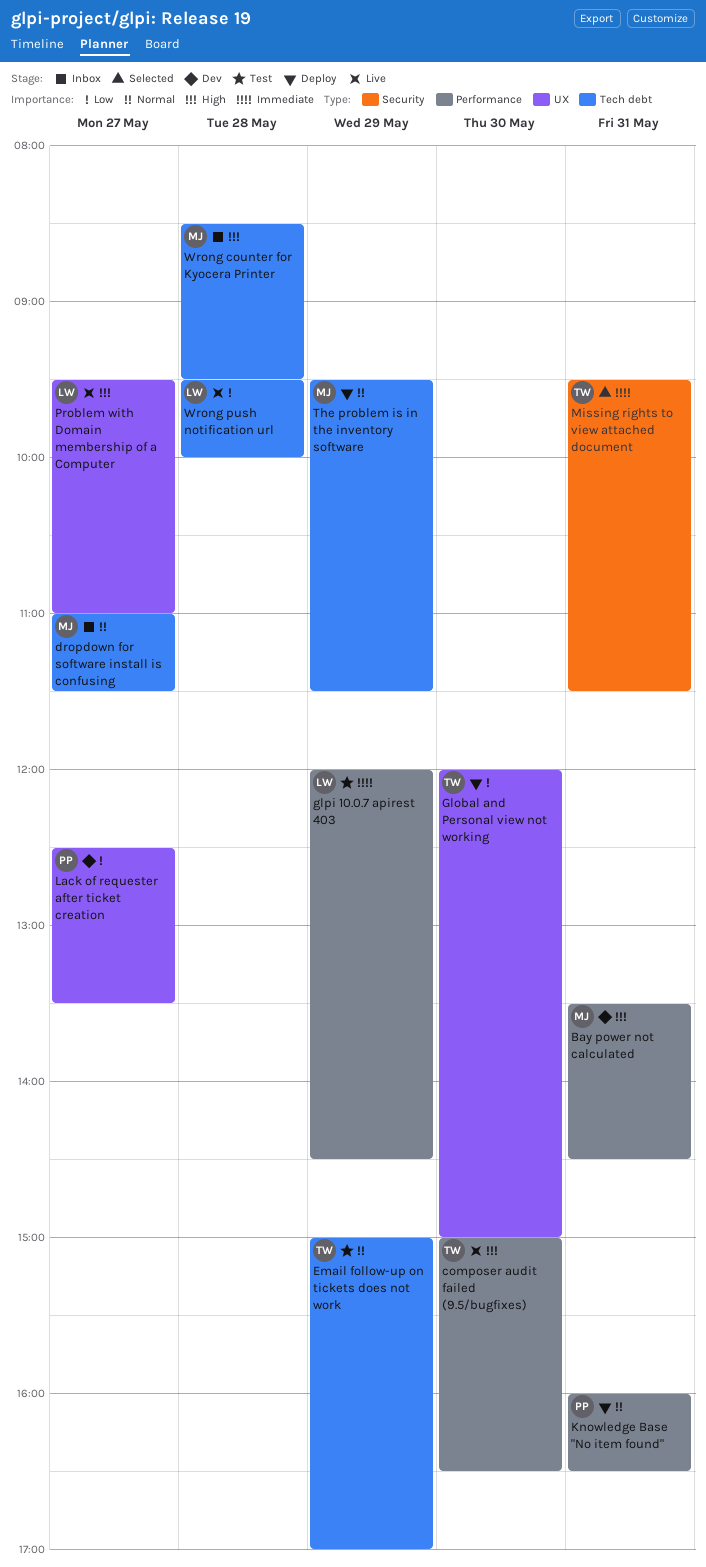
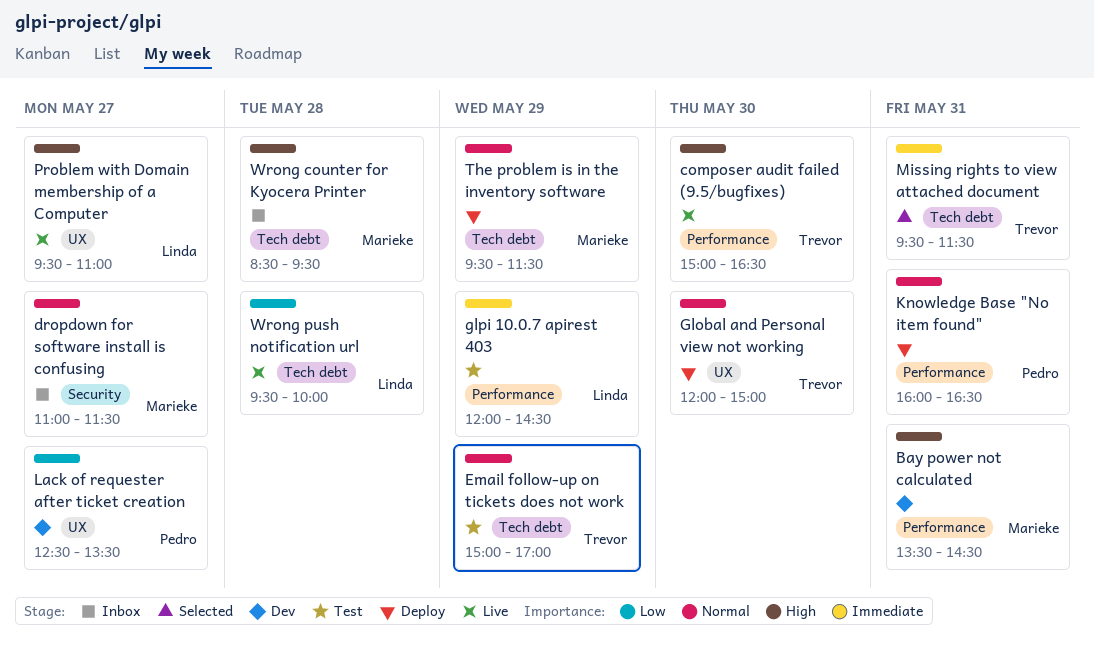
dropdown for software install is confusing, label: Tech debt -> Security
Global and Personal view not working, priority: Low -> Normal
Missing rights to view attached document, label: Security -> Tech debt

